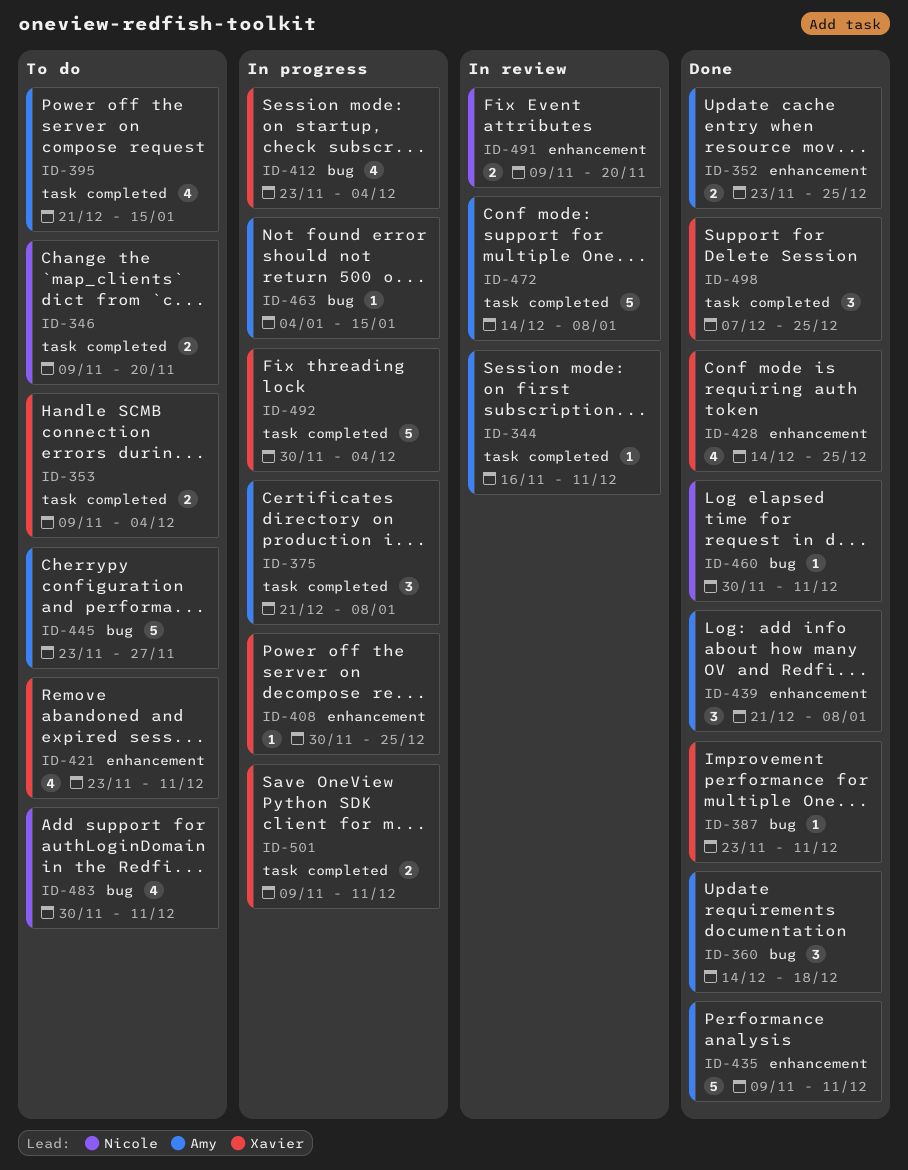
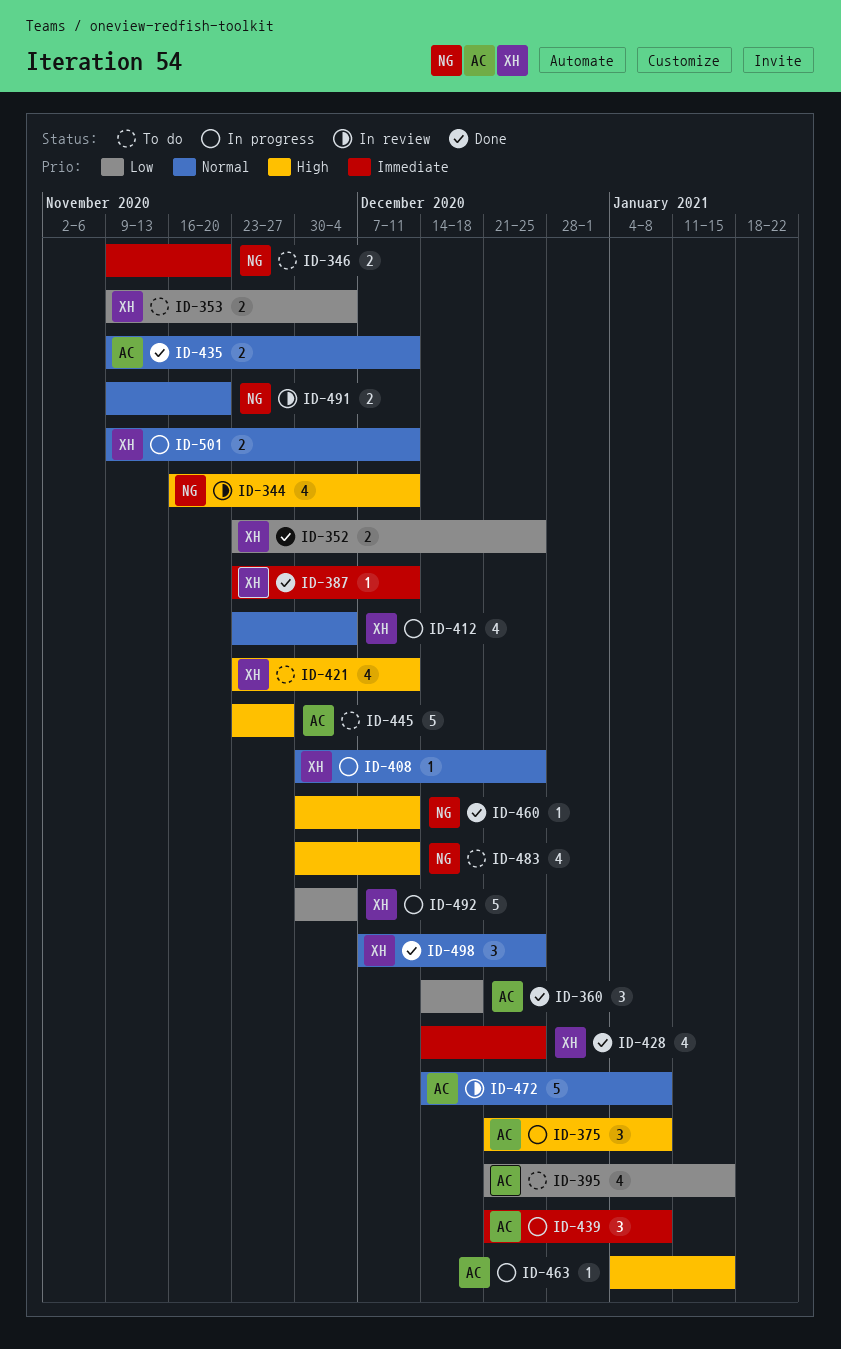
ID-344, owner: Amy -> Nicole
ID-344, estimate: 1 -> 4
ID-352, owner: Amy -> Xavier
ID-435, estimate: 5 -> 2
ID-439, status: Done -> In progress

